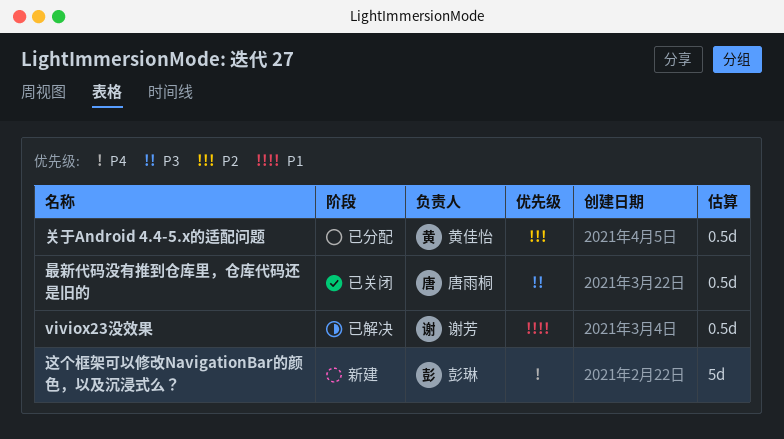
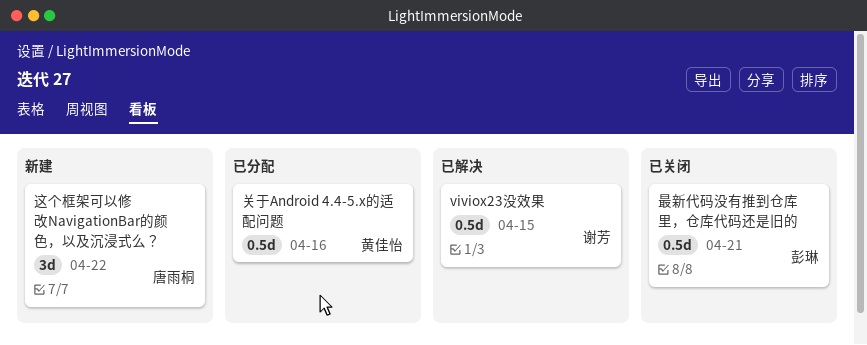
最新代码没有推到仓库里，仓库代码还是旧的, owner: 唐雨桐 -> 彭琳
这个框架可以修改NavigationBar的颜色，以及沉浸式么？, owner: 彭琳 -> 唐雨桐
这个框架可以修改NavigationBar的颜色，以及沉浸式么？, estimate: 5d -> 3d

